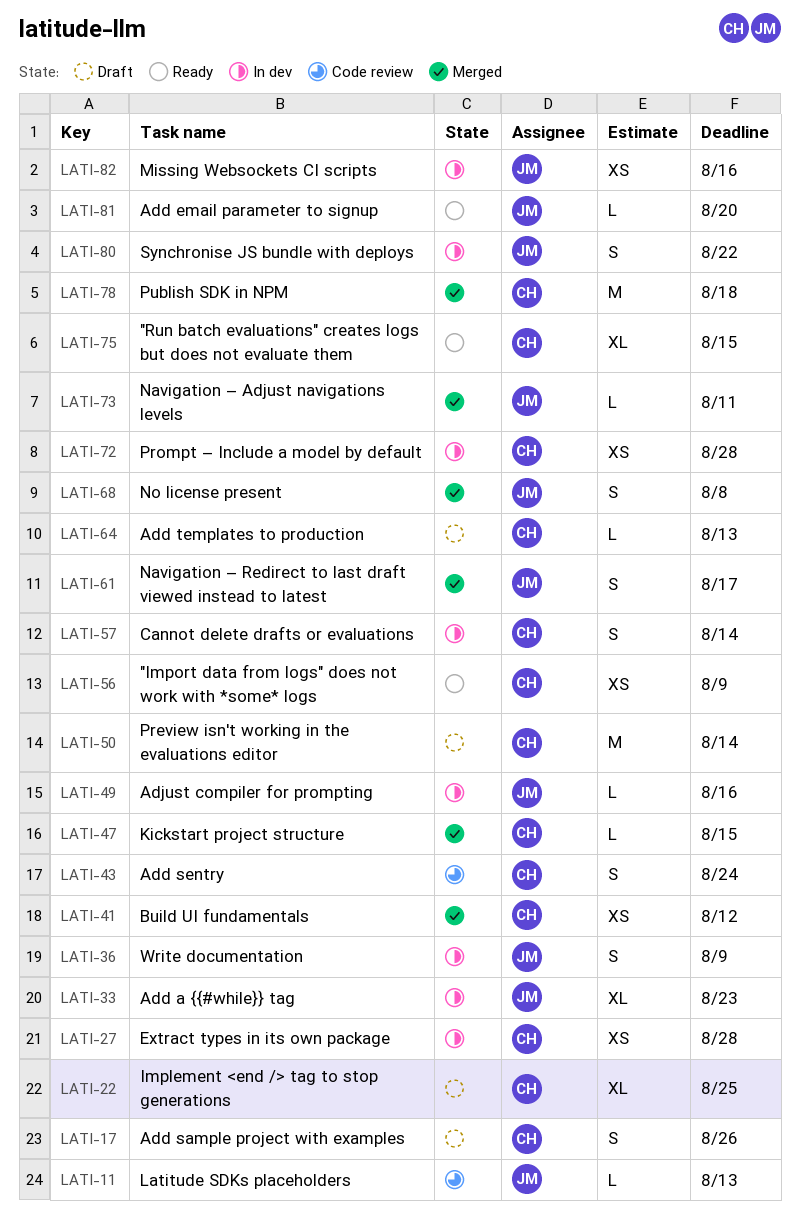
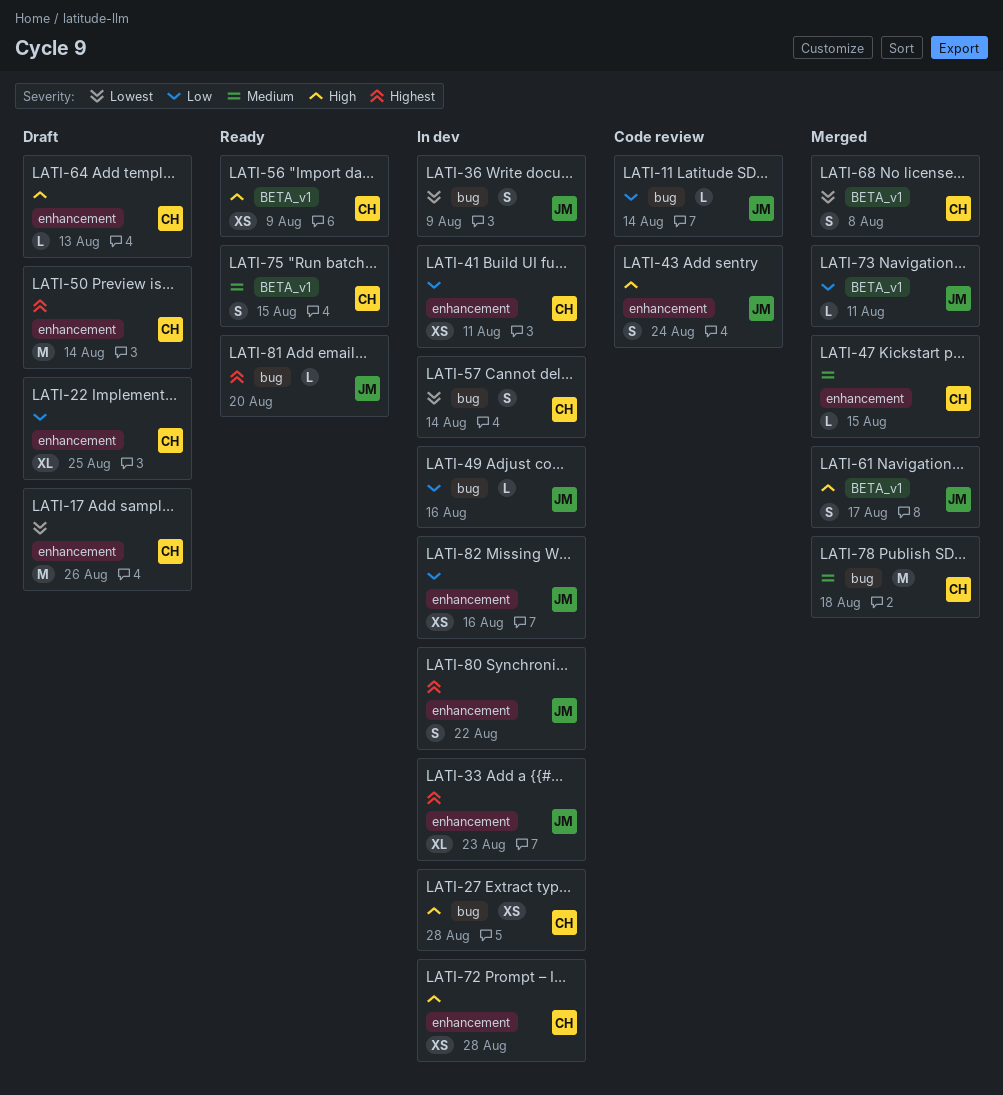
LATI-11, due: Aug 13 -> Aug 14
LATI-17, estimate: S -> M
LATI-41, status: Merged -> In dev
LATI-41, due: Aug 12 -> Aug 11
LATI-43, owner: CH -> JM
LATI-68, owner: JM -> CH
LATI-75, estimate: XL -> S

